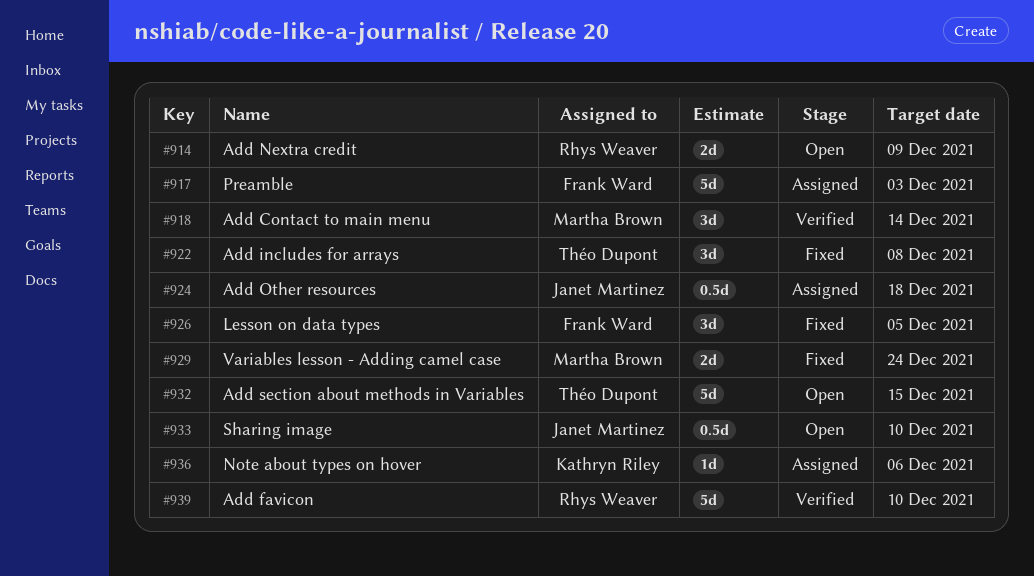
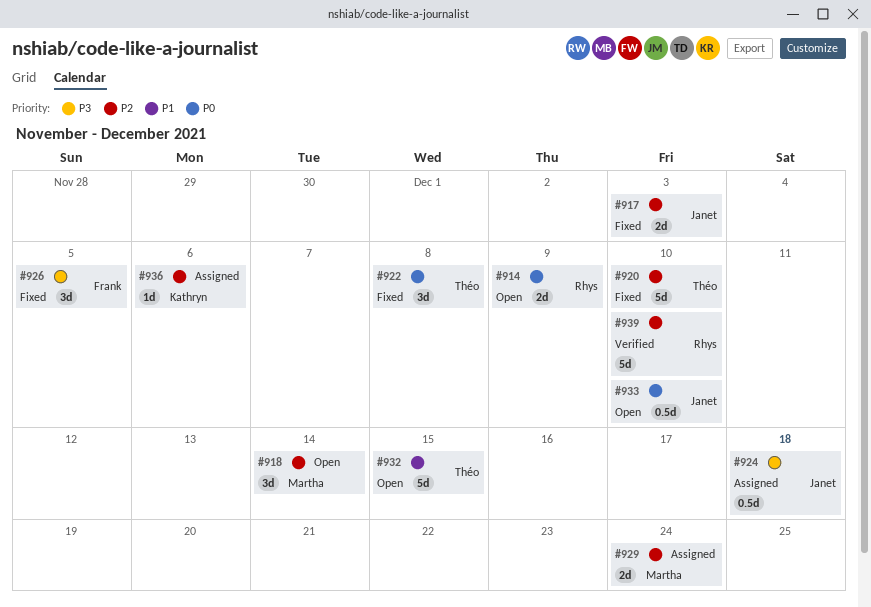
#917, status: Assigned -> Fixed
#917, owner: Frank Ward -> Janet Martinez
#917, estimate: 5d -> 2d
#918, status: Verified -> Open
#920: none -> present
#929, status: Fixed -> Assigned

